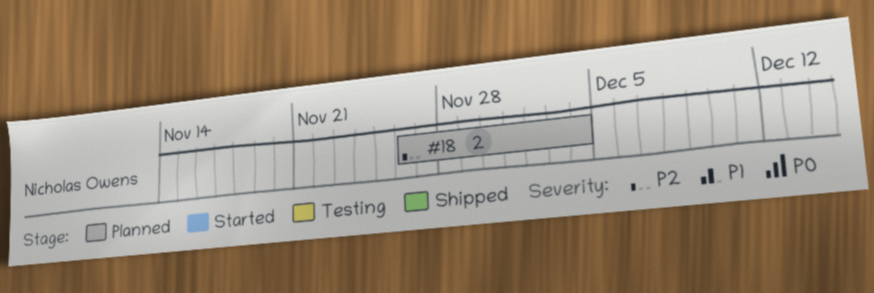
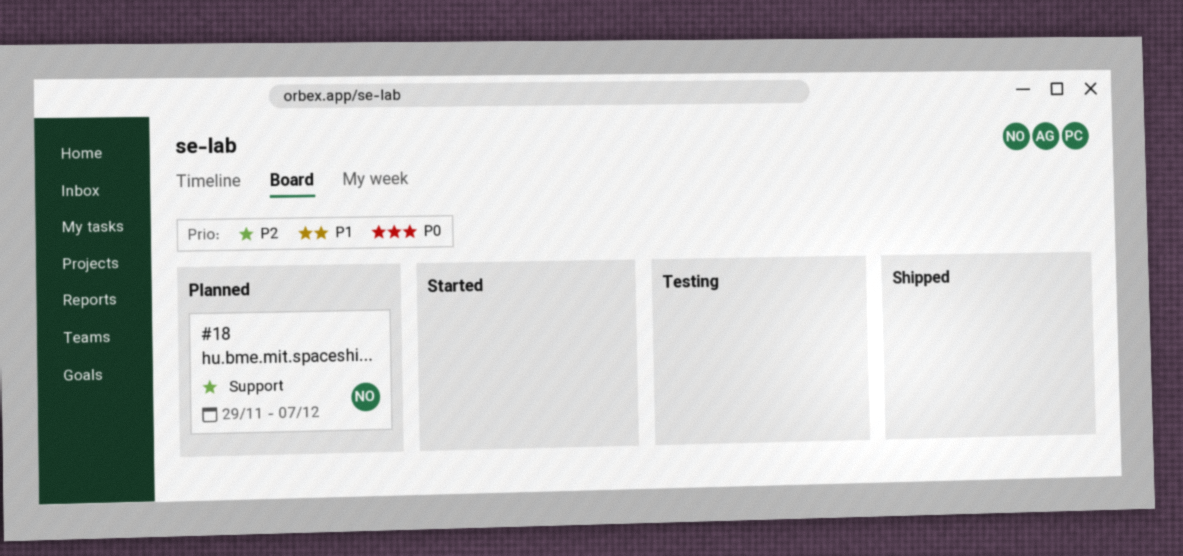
#18, start: Nov 26 -> Nov 29
#18, due: Dec 4 -> Dec 7

